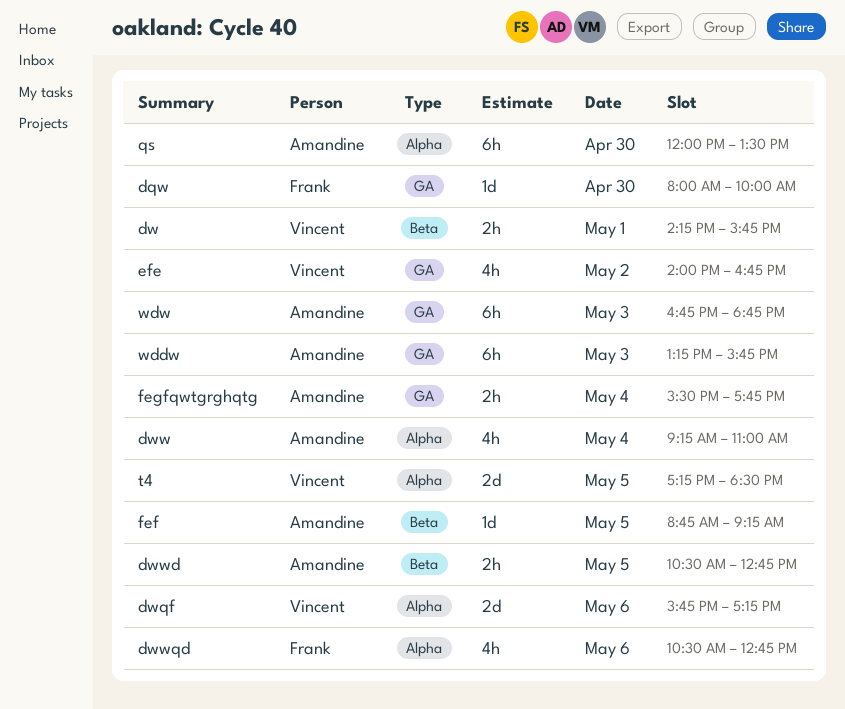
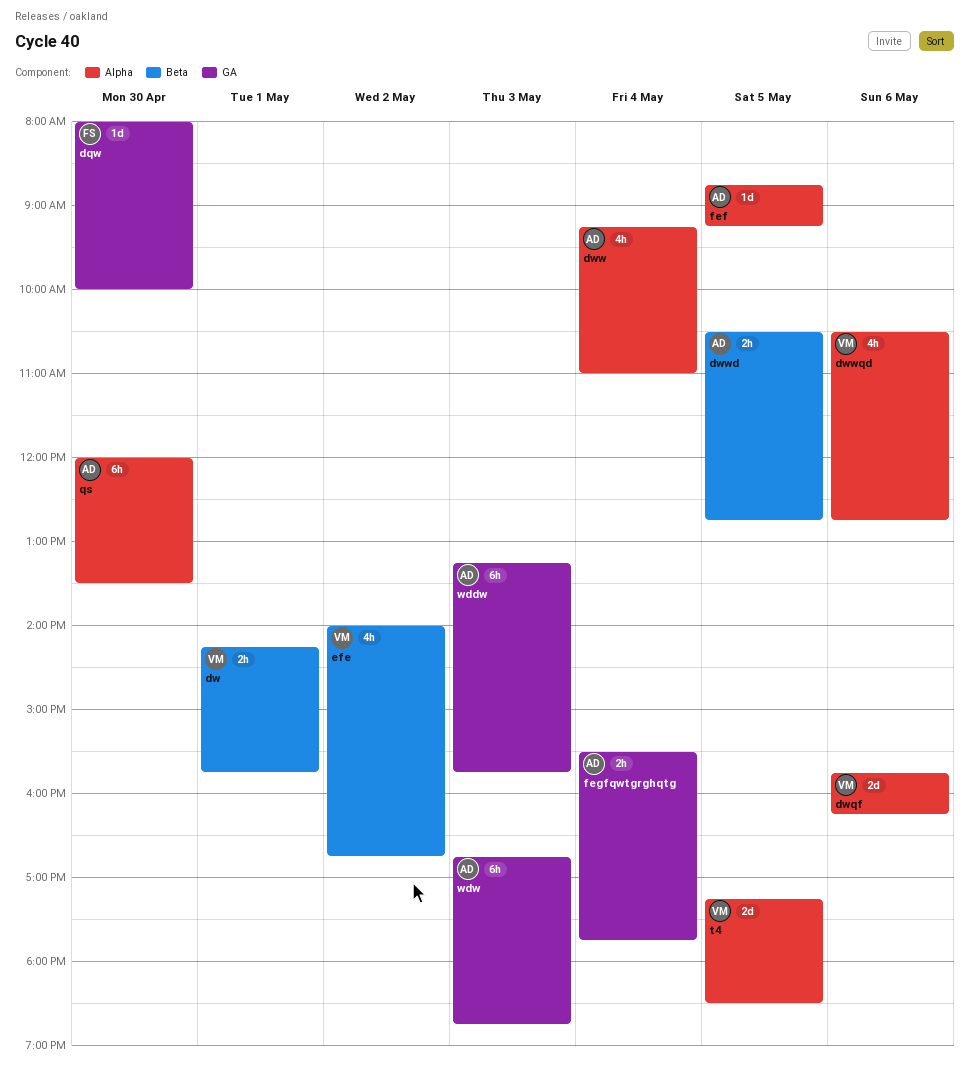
dwqf, ends: 17:15 -> 16:15
dwwqd, owner: Frank -> Vincent
efe, label: GA -> Beta
fef, label: Beta -> Alpha

